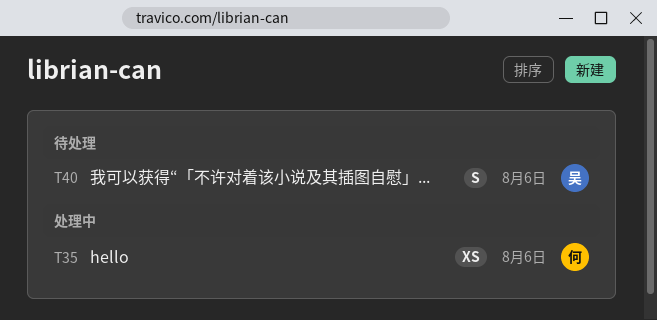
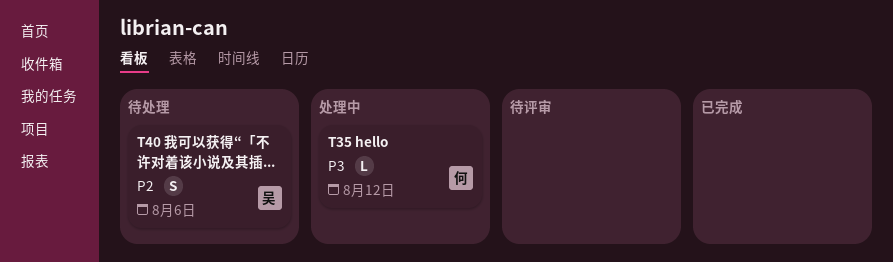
T35, estimate: XS -> L
T35, due: Aug 6 -> Aug 12

